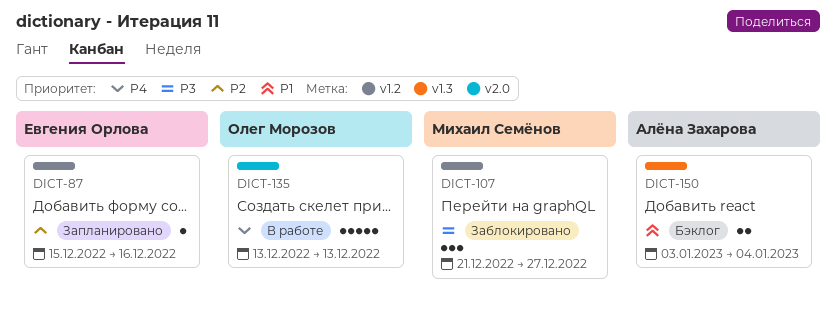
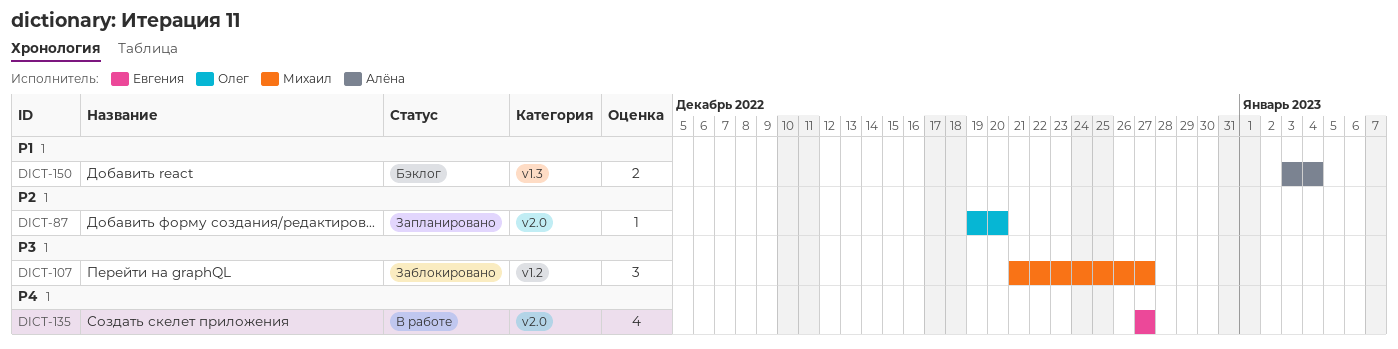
DICT-87, owner: Евгения Орлова -> Олег Морозов
DICT-87, label: v1.2 -> v2.0
DICT-87, start: Dec 15 -> Dec 19
DICT-87, due: Dec 16 -> Dec 20
DICT-135, owner: Олег Морозов -> Евгения Орлова
DICT-135, estimate: 5 -> 4
DICT-135, start: Dec 13 -> Dec 27
DICT-135, due: Dec 13 -> Dec 27

